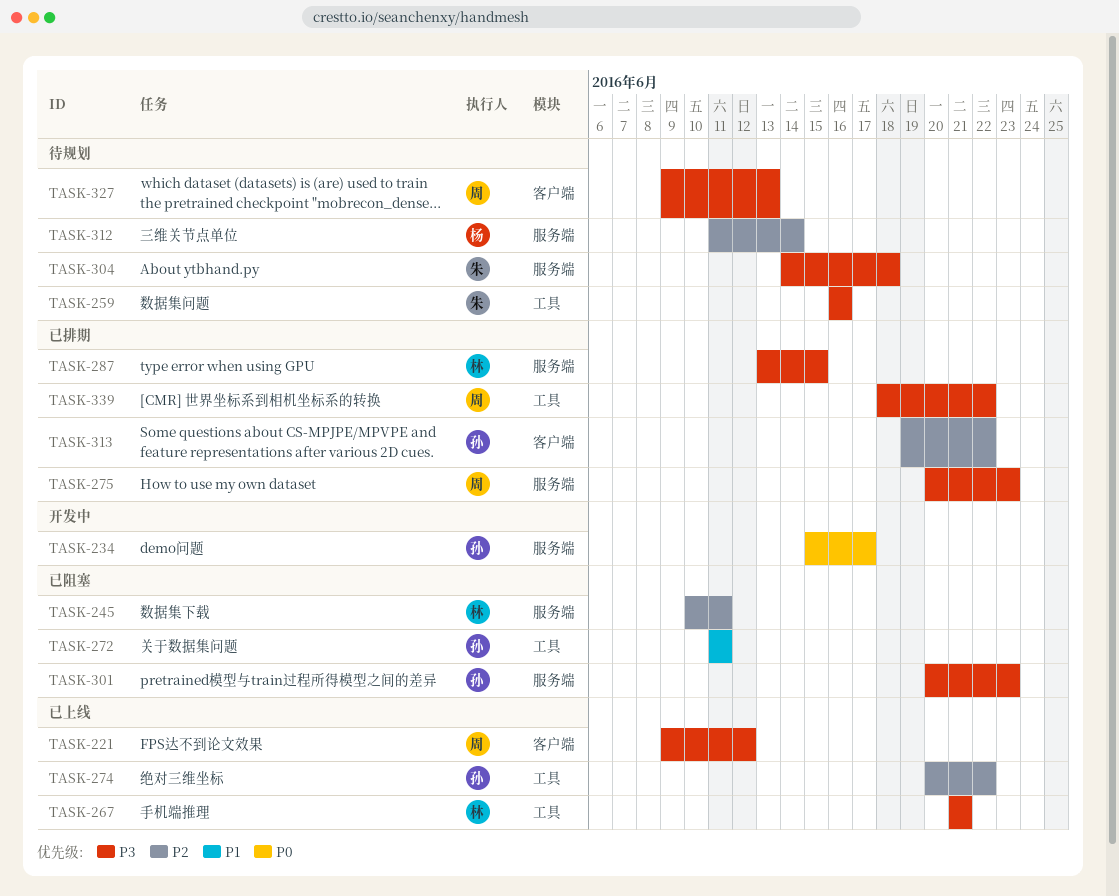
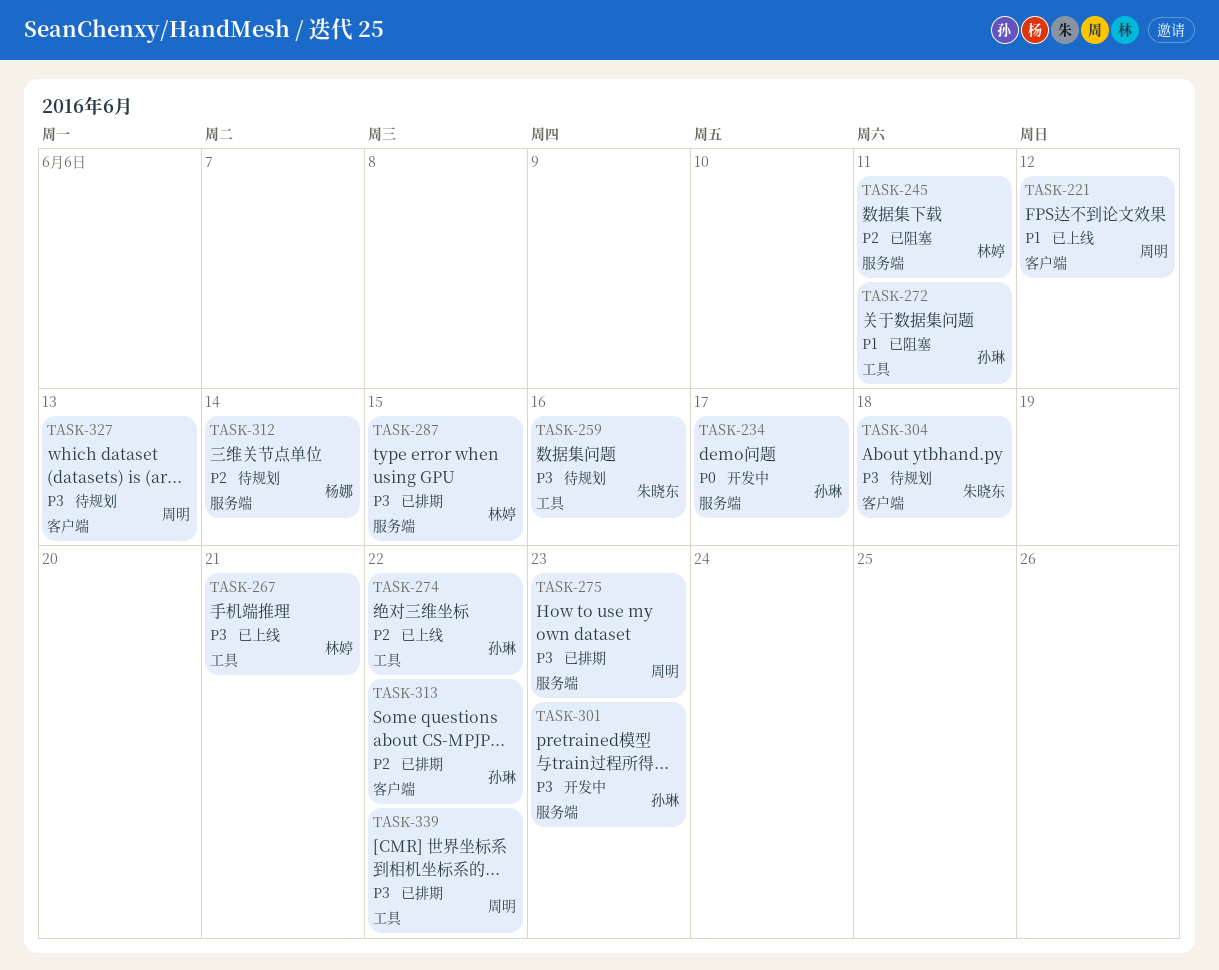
TASK-221, priority: P3 -> P1
TASK-301, status: 已阻塞 -> 开发中
TASK-304, label: 服务端 -> 客户端

